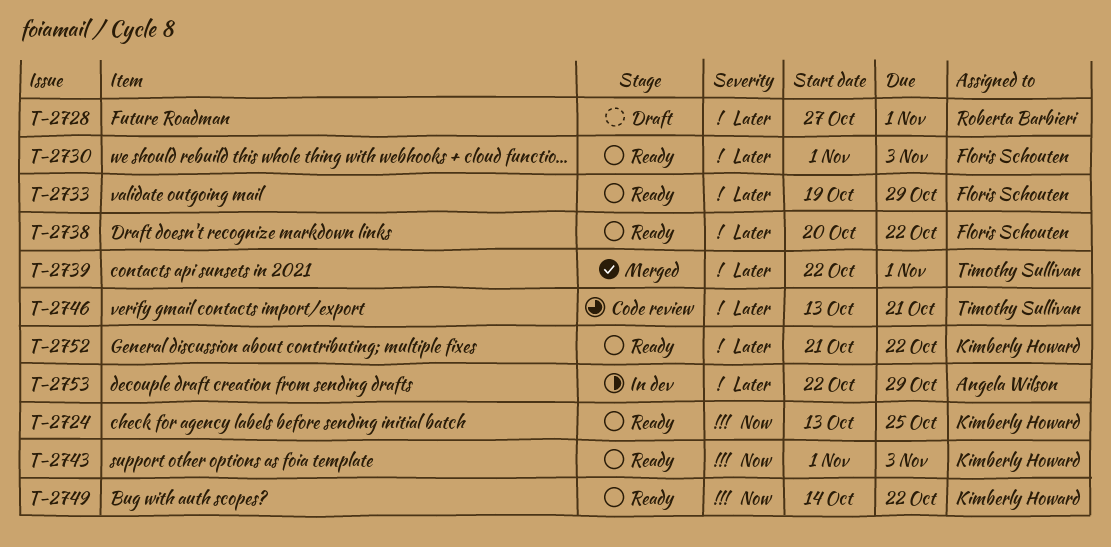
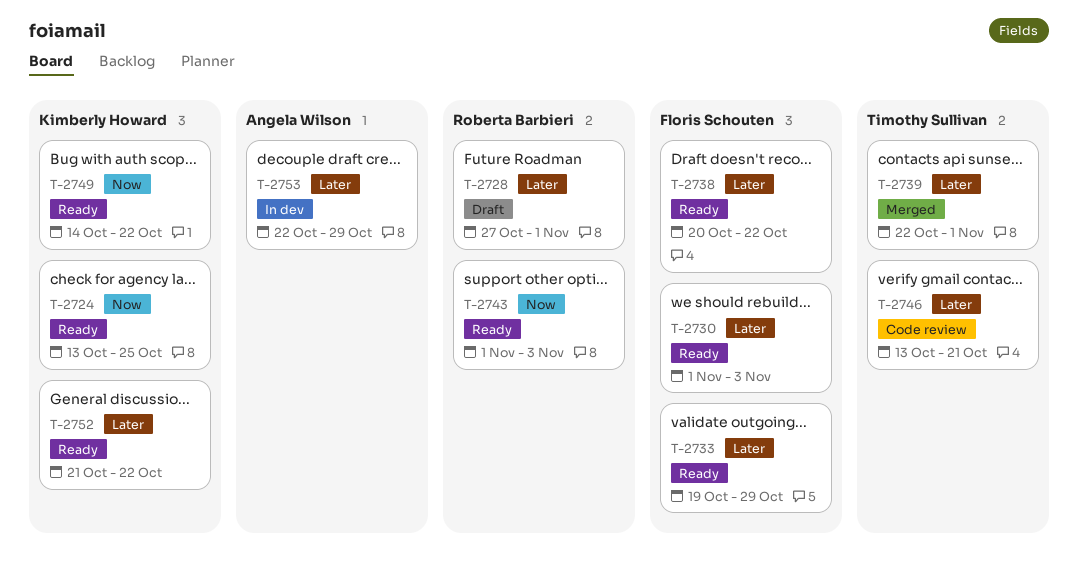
T-2743, owner: Kimberly Howard -> Roberta Barbieri

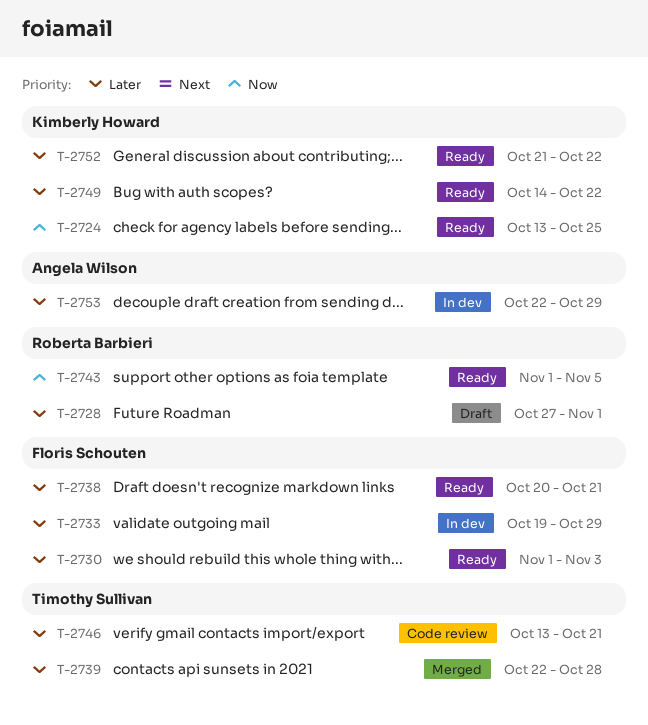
T-2733, status: Ready -> In dev
T-2738, due: Oct 22 -> Oct 21
T-2739, due: Nov 1 -> Oct 28
T-2743, due: Nov 3 -> Nov 5
T-2749, priority: Now -> Later

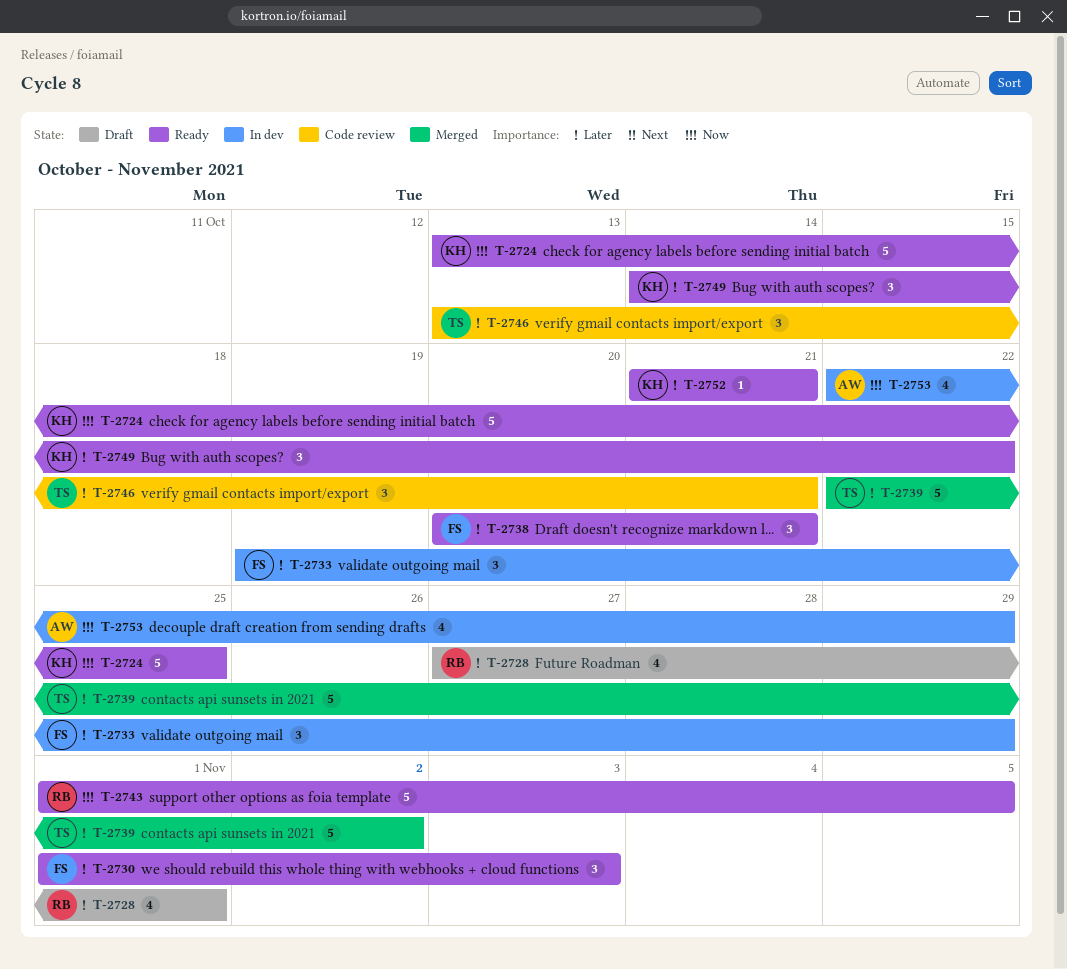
T-2739, due: Oct 28 -> Nov 2
T-2752, due: Oct 22 -> Oct 21
T-2753, priority: Later -> Now

